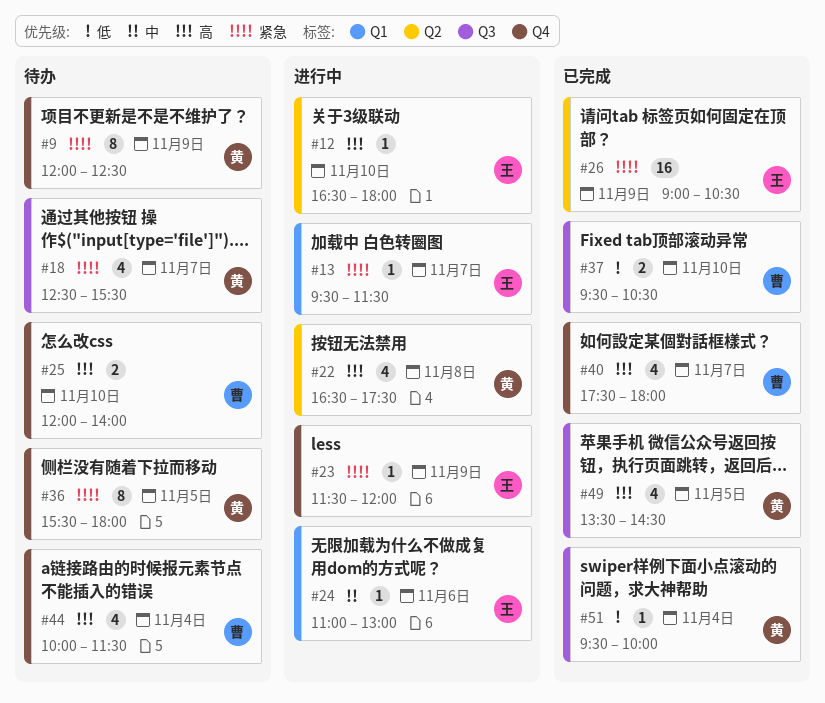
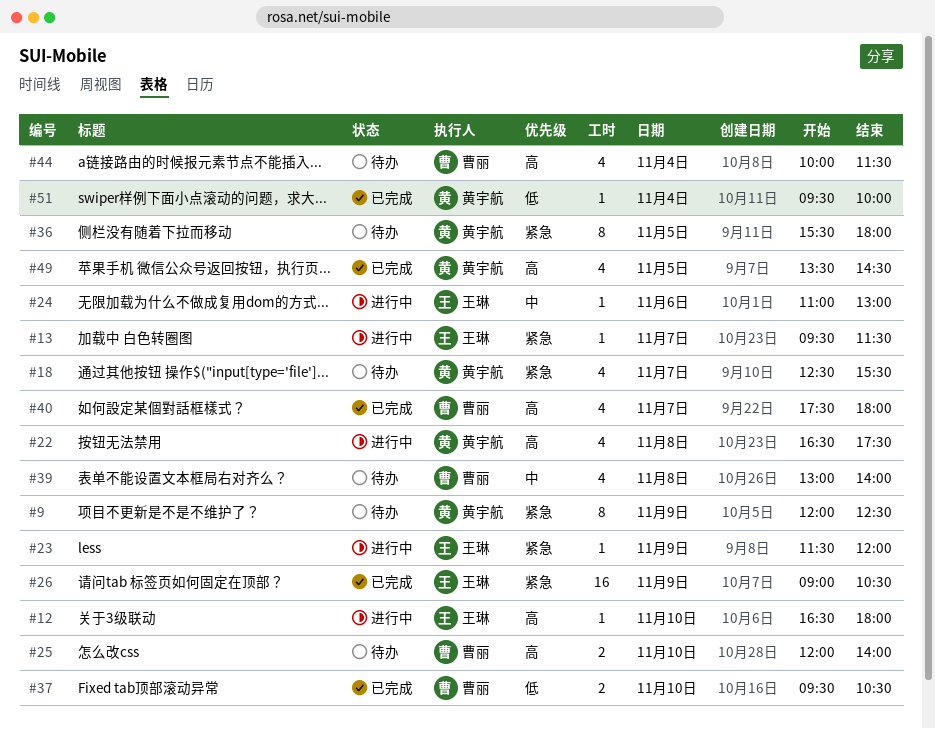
#39: none -> present

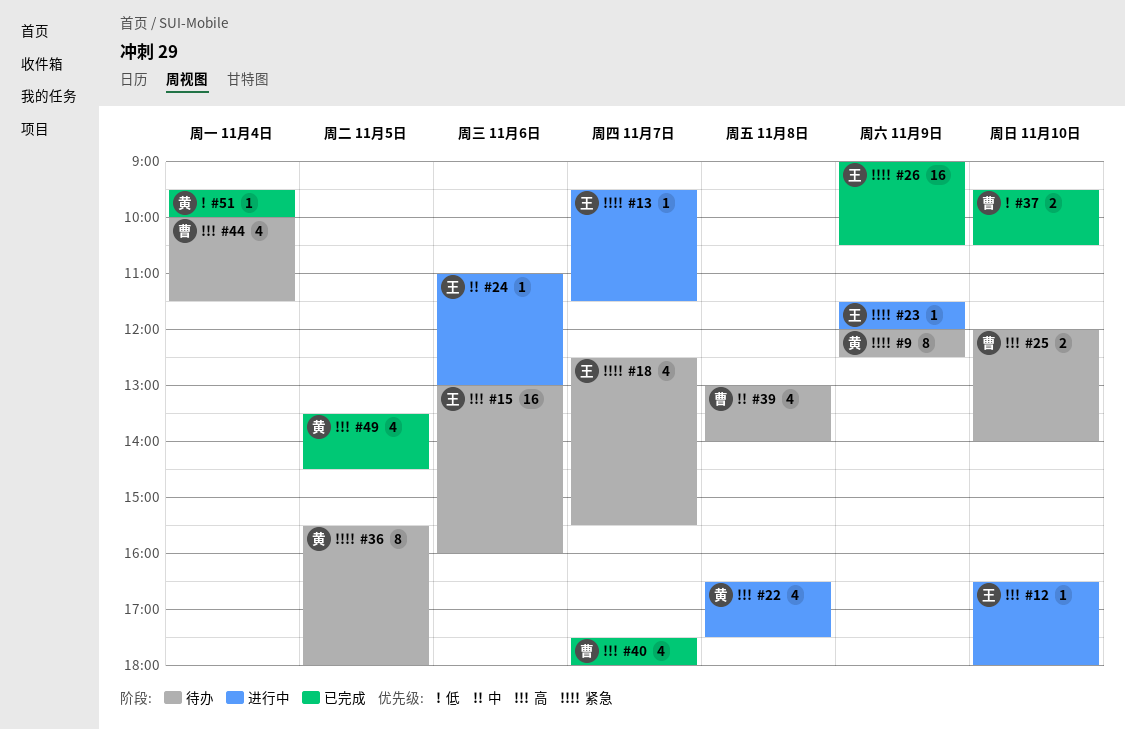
#15: none -> present
#18, owner: 黄宇航 -> 王琳

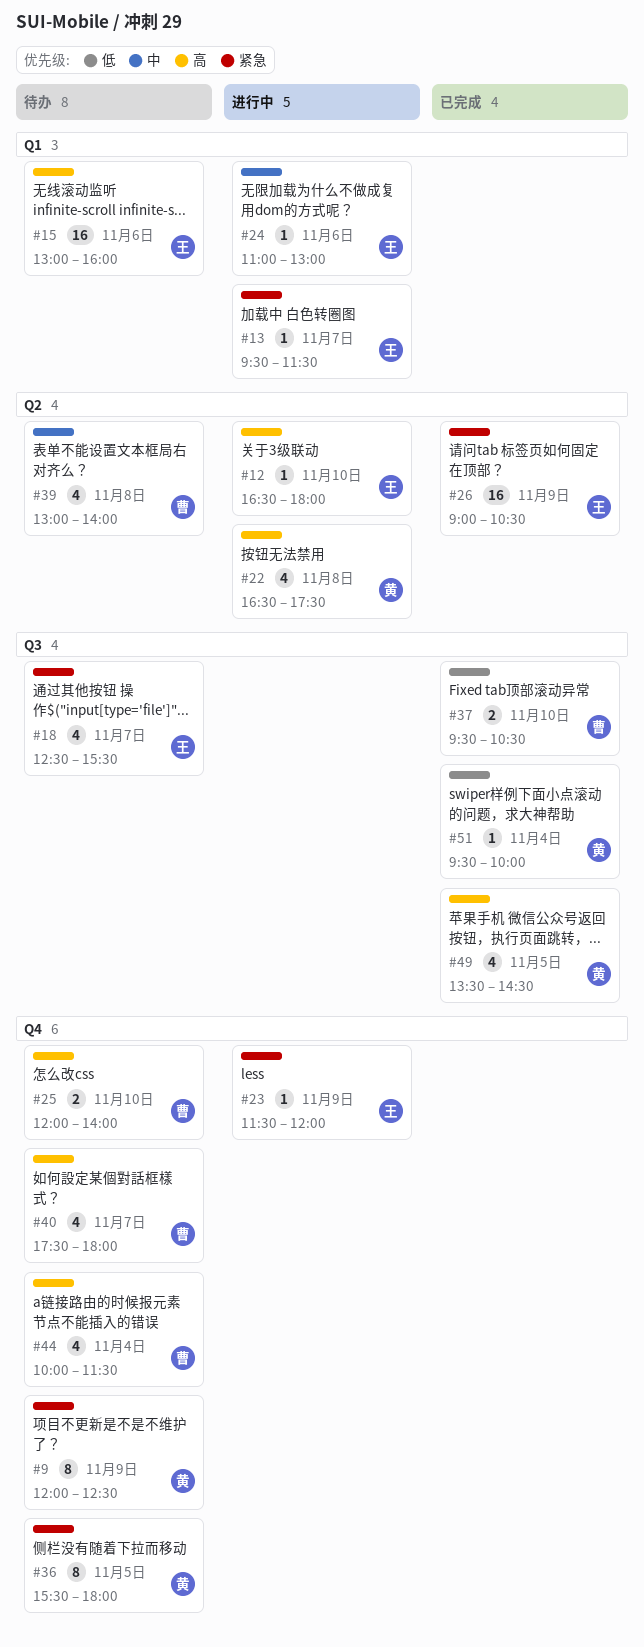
#40, status: 已完成 -> 待办

